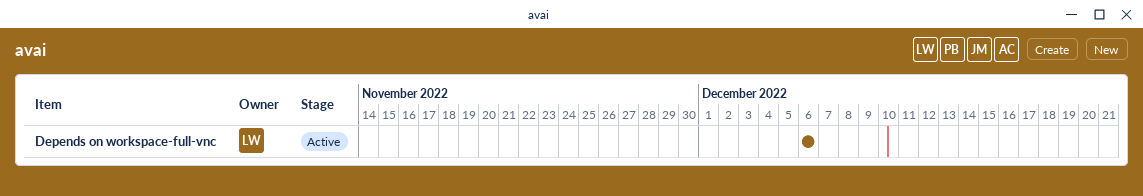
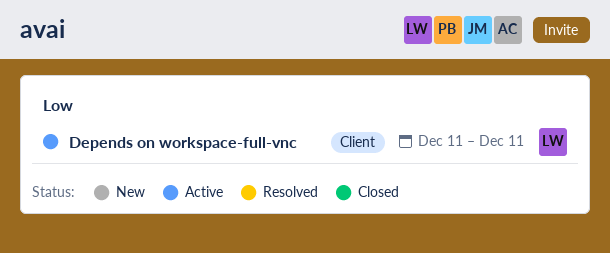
Depends on workspace-full-vnc, start: Dec 6 -> Dec 11
Depends on workspace-full-vnc, due: Dec 6 -> Dec 11

